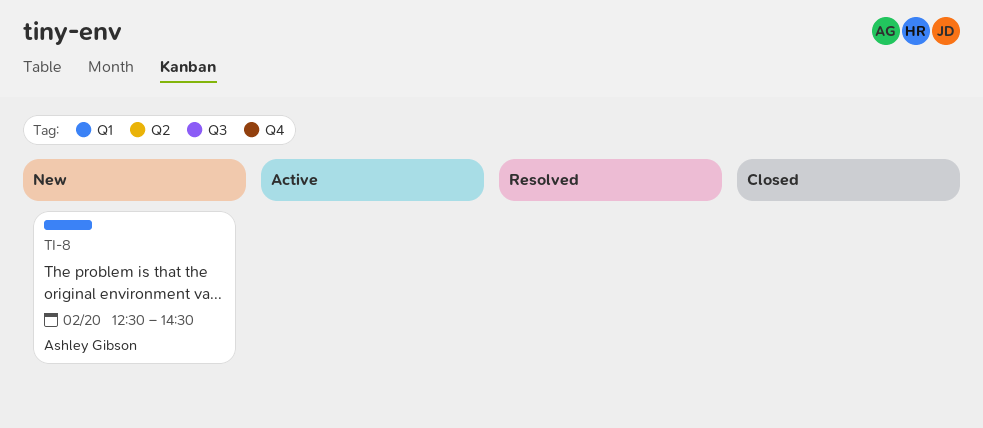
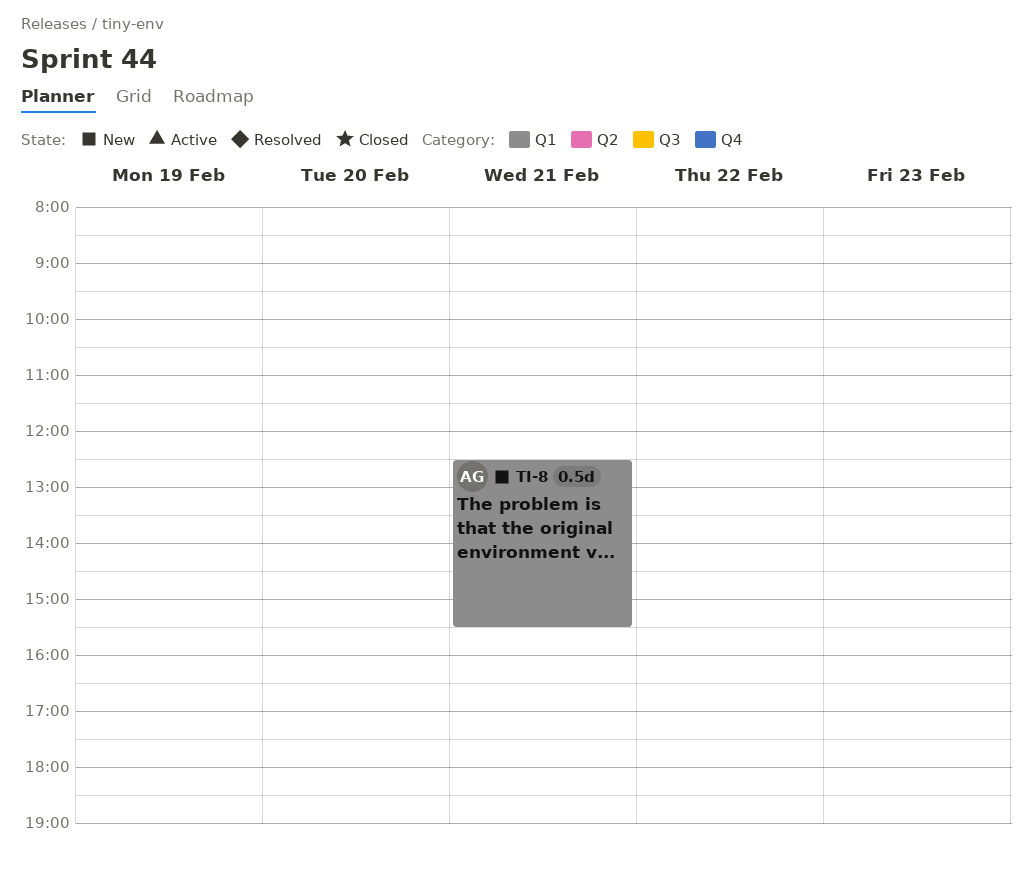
TI-8, day: Feb 20 -> Feb 21
TI-8, ends: 14:30 -> 15:30

